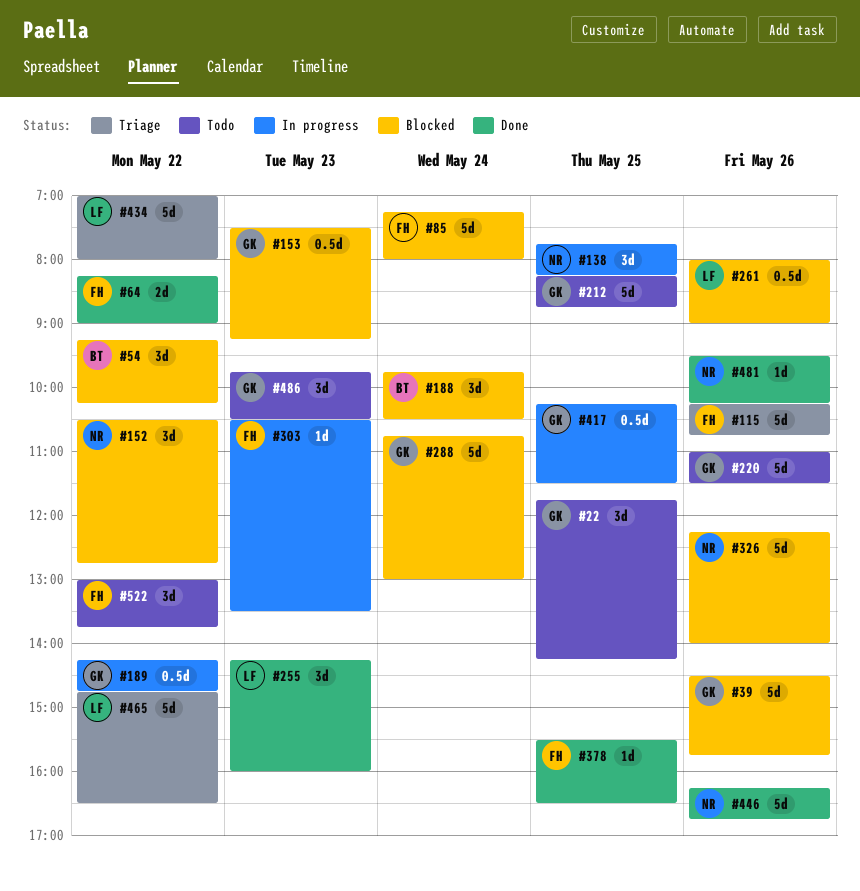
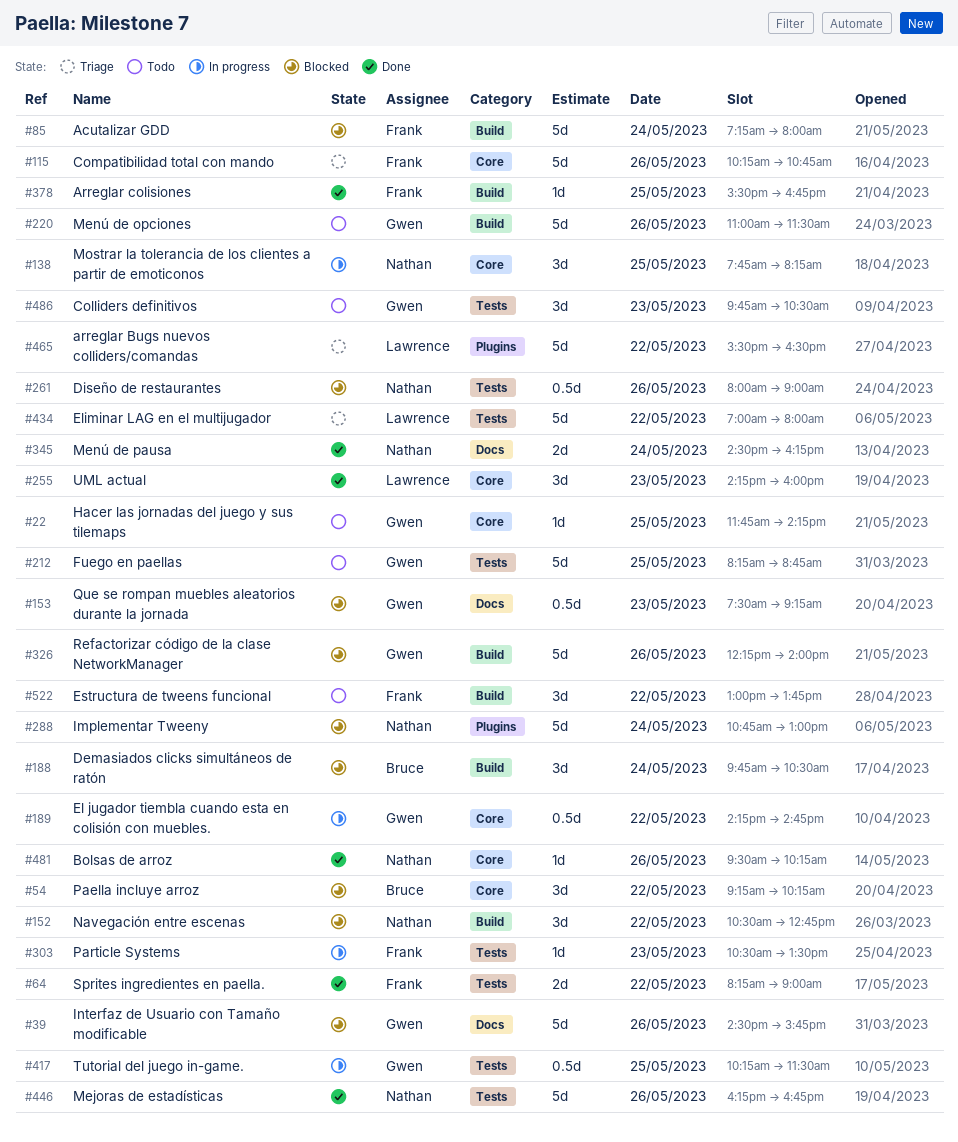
#22, estimate: 3d -> 1d
#261, owner: Lawrence -> Nathan
#288, owner: Gwen -> Nathan
#326, owner: Nathan -> Gwen
#345: none -> present
#378, ends: 16:30 -> 16:45
#465, begins: 14:45 -> 15:30

